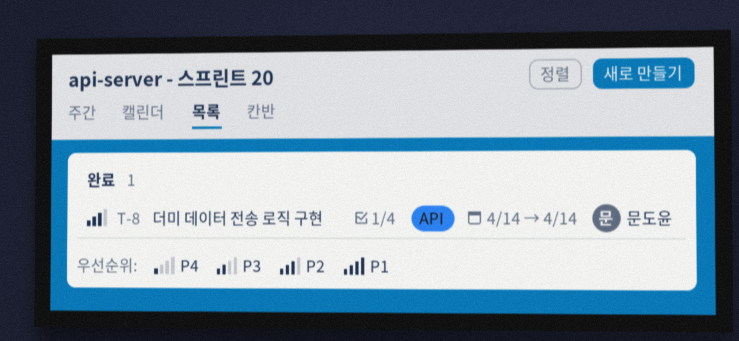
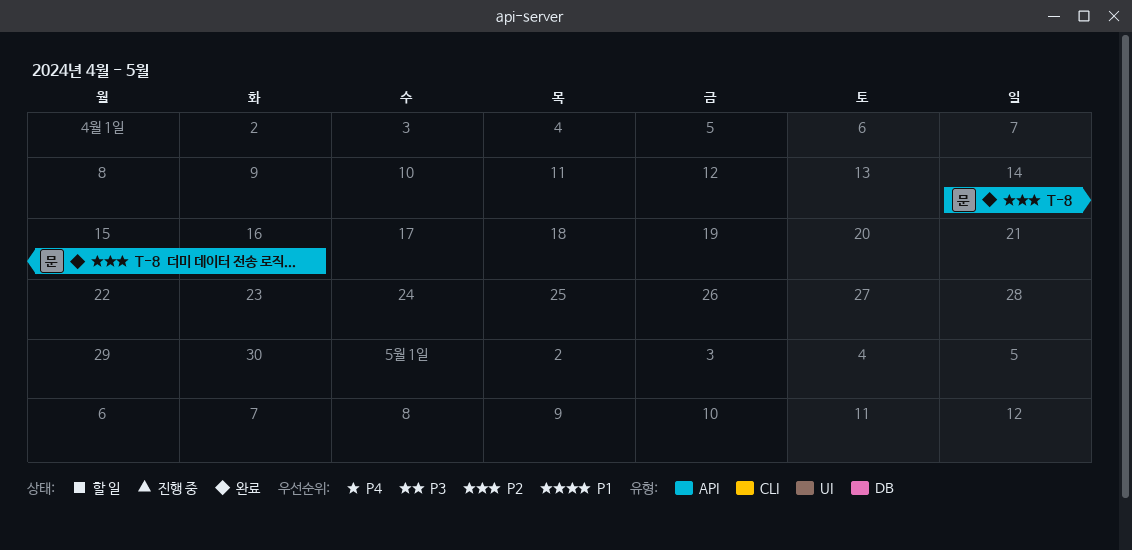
T-8, due: Apr 14 -> Apr 16

